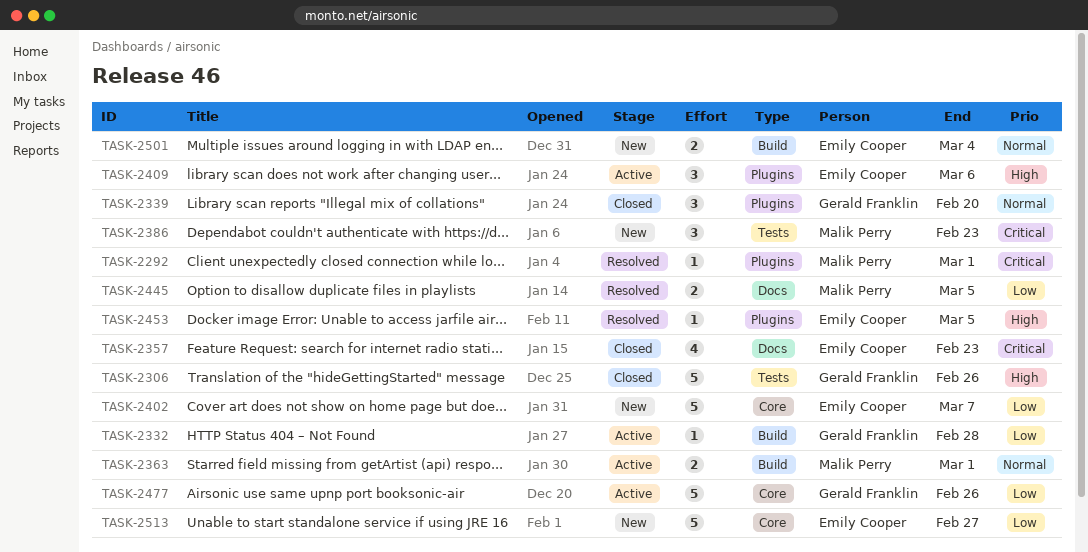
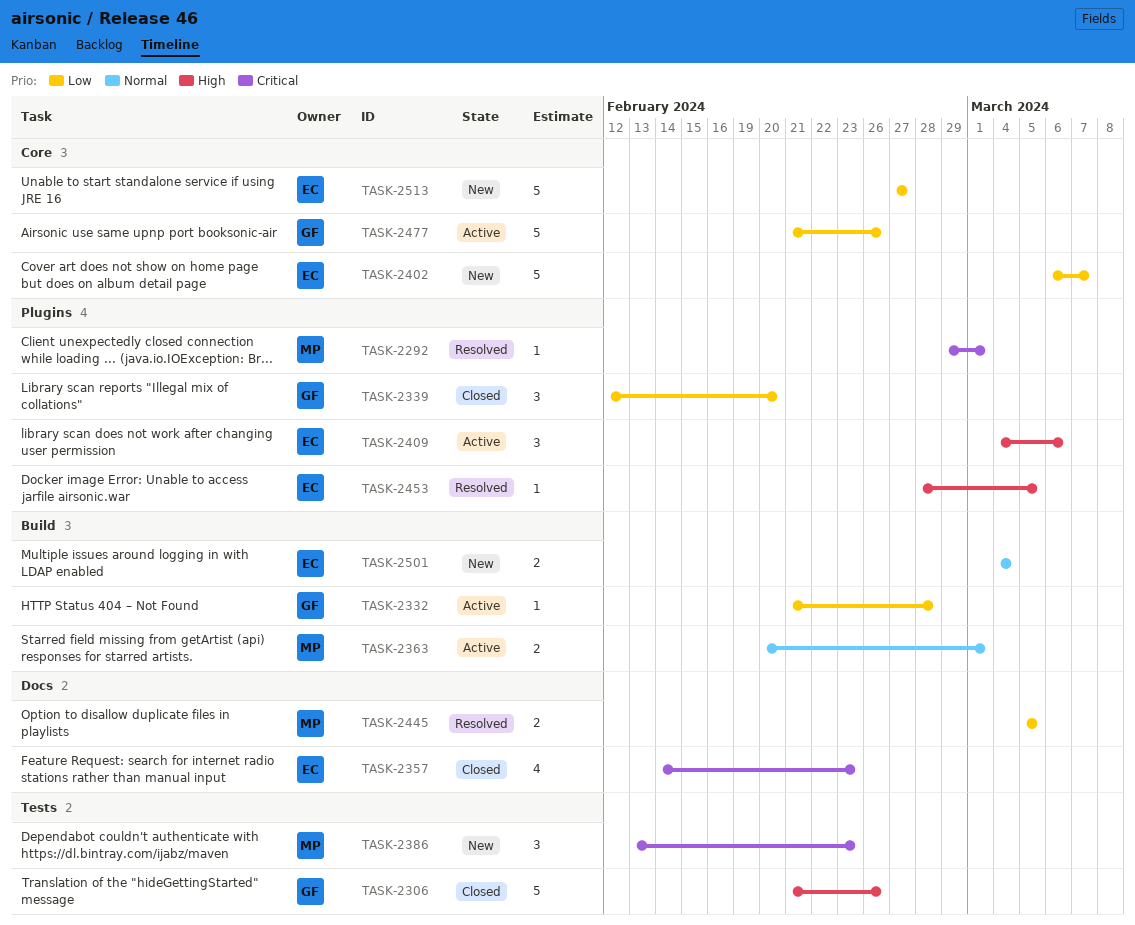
TASK-2339, priority: Normal -> Low

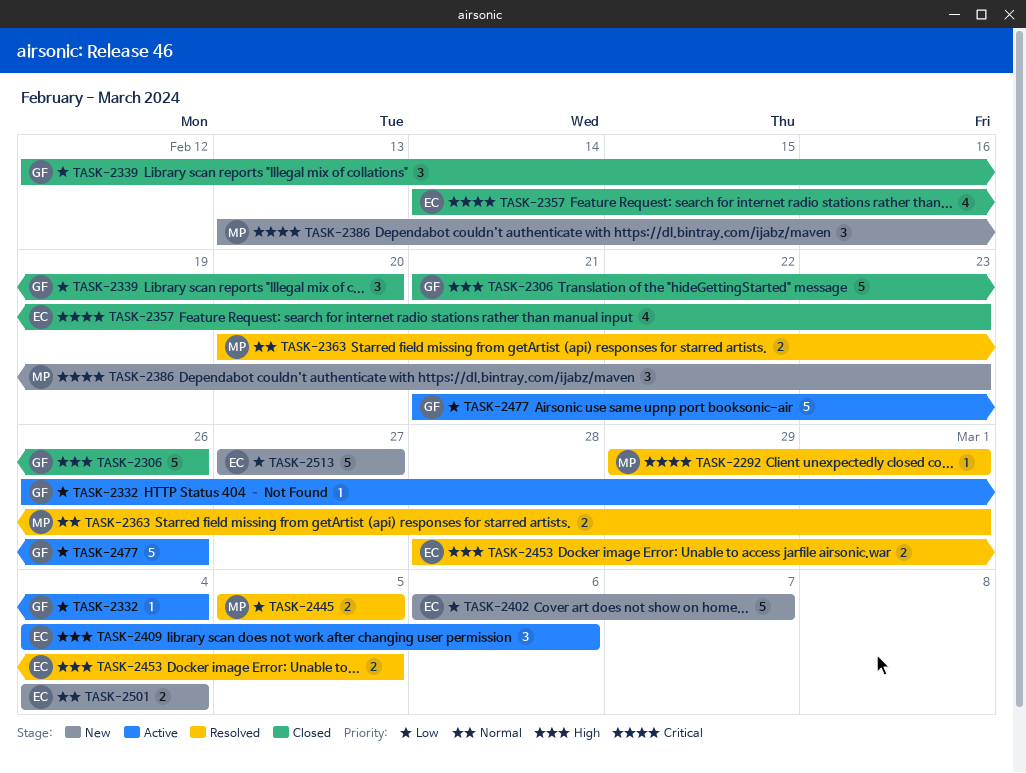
TASK-2332, start: Feb 21 -> Feb 26
TASK-2332, due: Feb 28 -> Mar 4
TASK-2363, status: Active -> Resolved
TASK-2453, estimate: 1 -> 2

